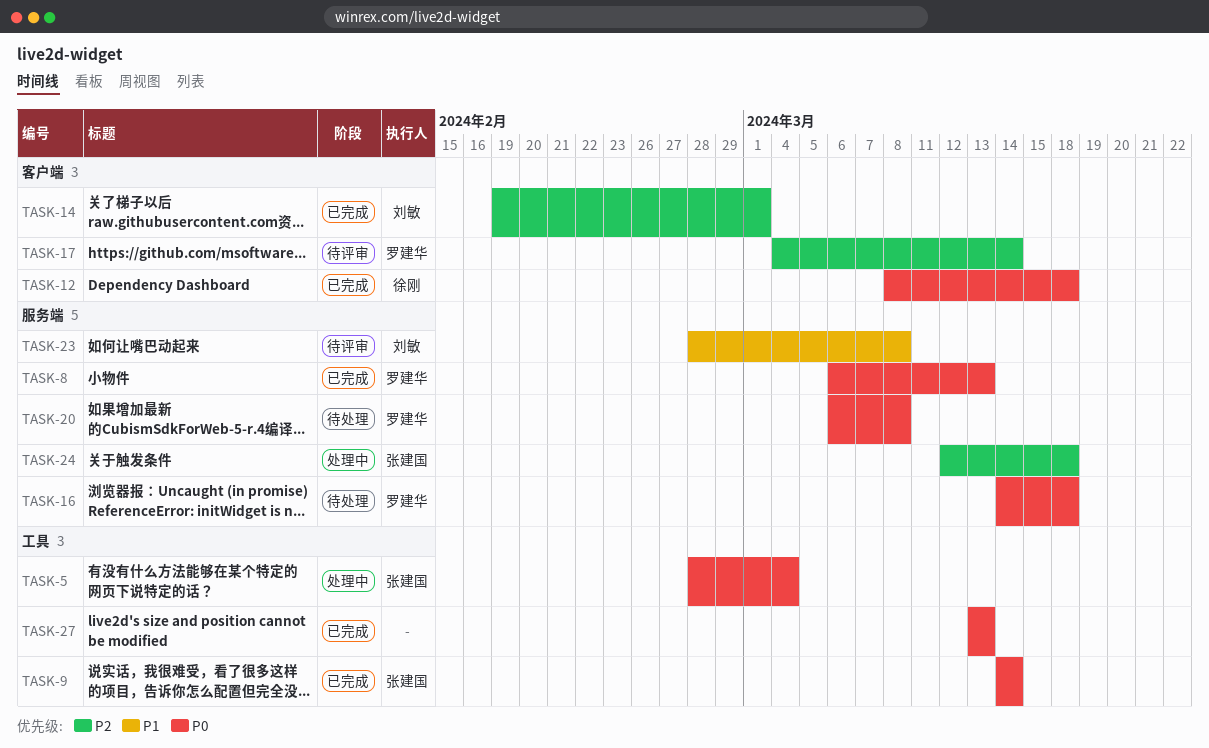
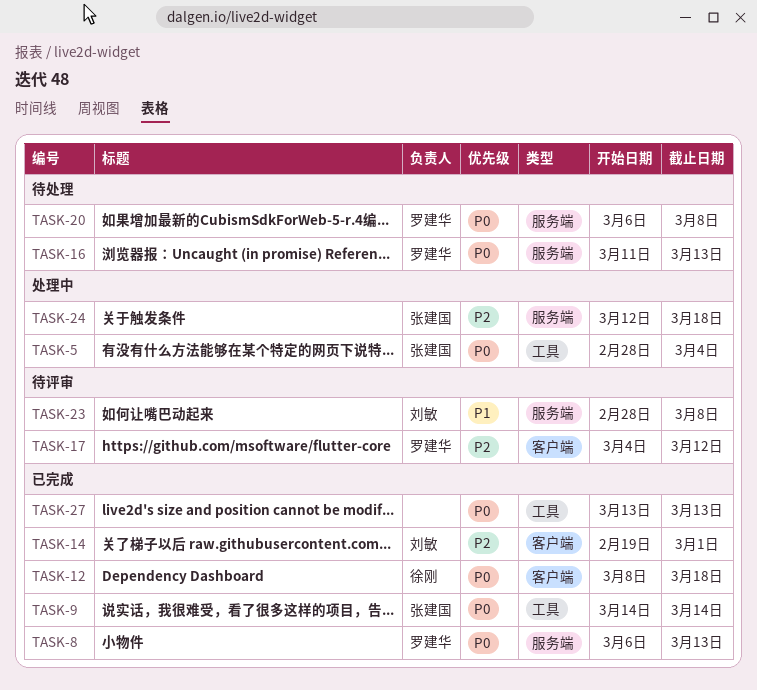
TASK-16, start: Mar 14 -> Mar 11
TASK-16, due: Mar 18 -> Mar 13
TASK-17, due: Mar 14 -> Mar 12

